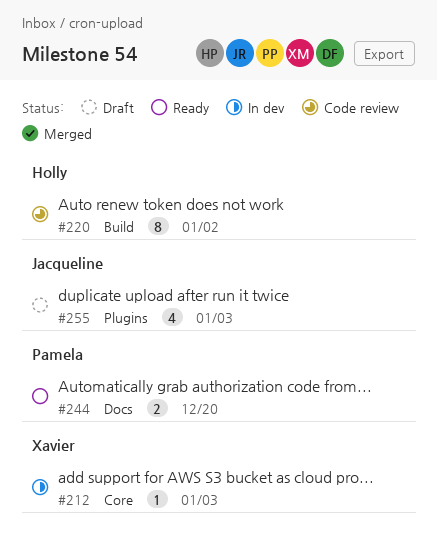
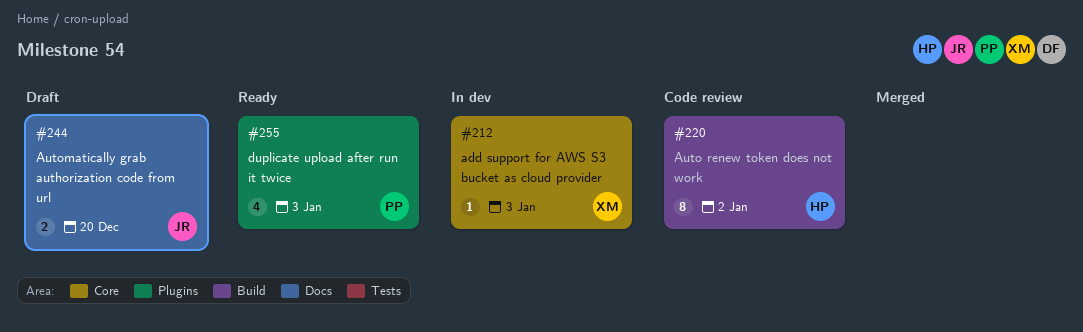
#244, status: Ready -> Draft
#244, owner: Pamela -> Jacqueline
#255, status: Draft -> Ready
#255, owner: Jacqueline -> Pamela

